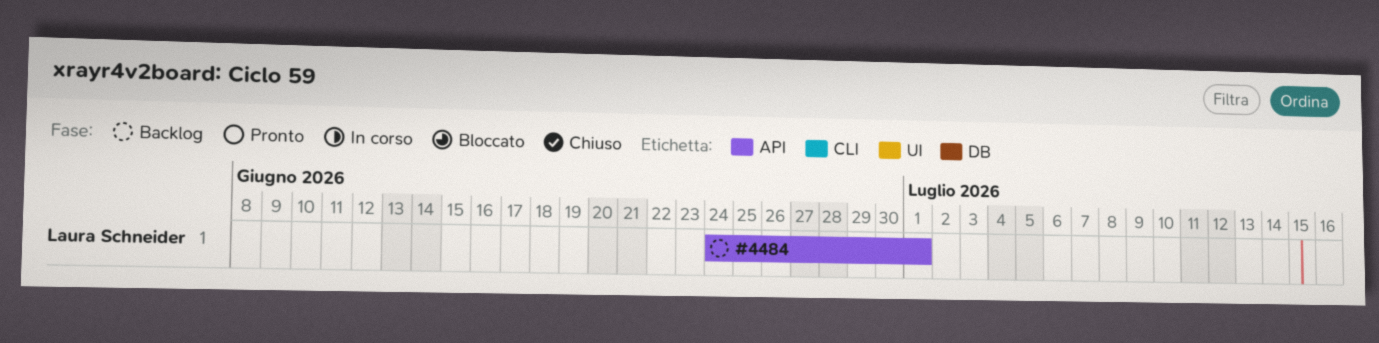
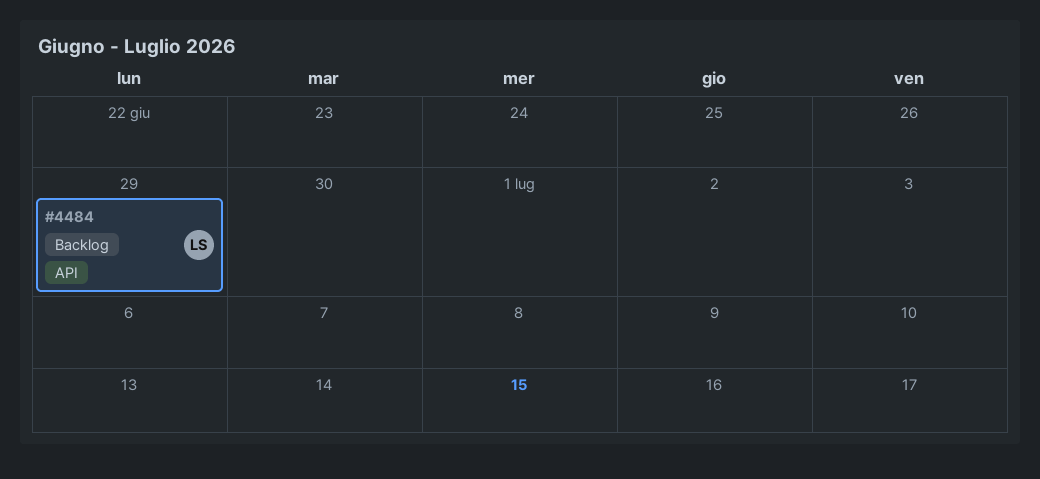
#4484, due: Jul 1 -> Jun 29

